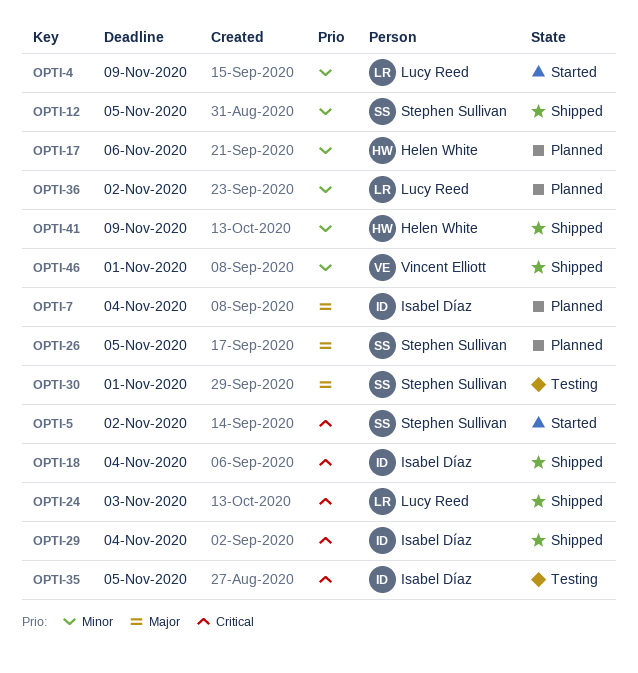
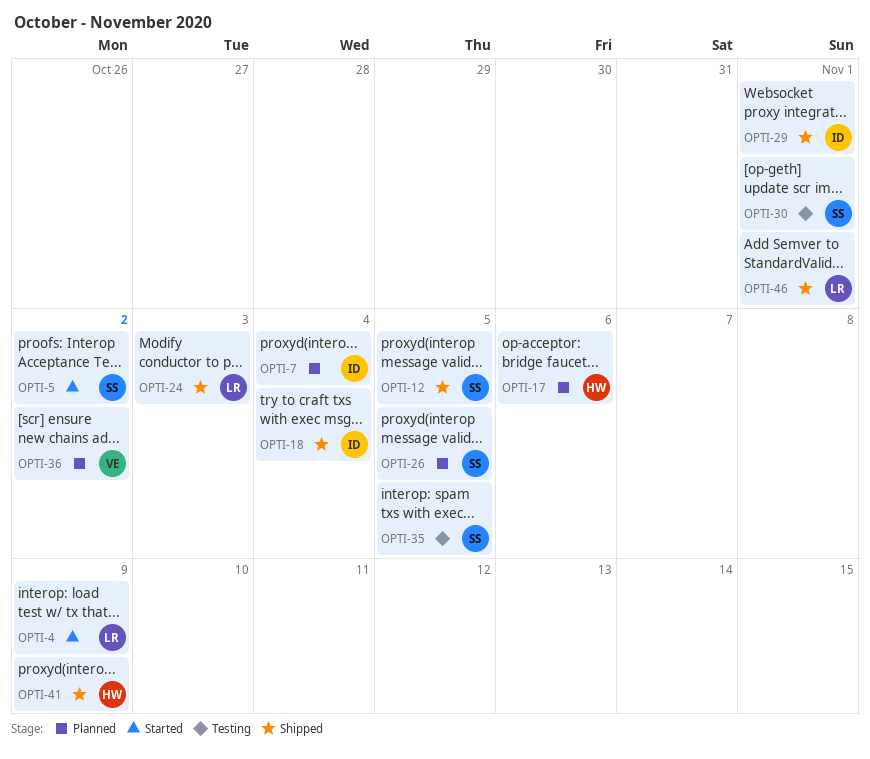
OPTI-29, due: Nov 4 -> Nov 1
OPTI-35, owner: Isabel Díaz -> Stephen Sullivan
OPTI-36, owner: Lucy Reed -> Vincent Elliott
OPTI-46, owner: Vincent Elliott -> Lucy Reed

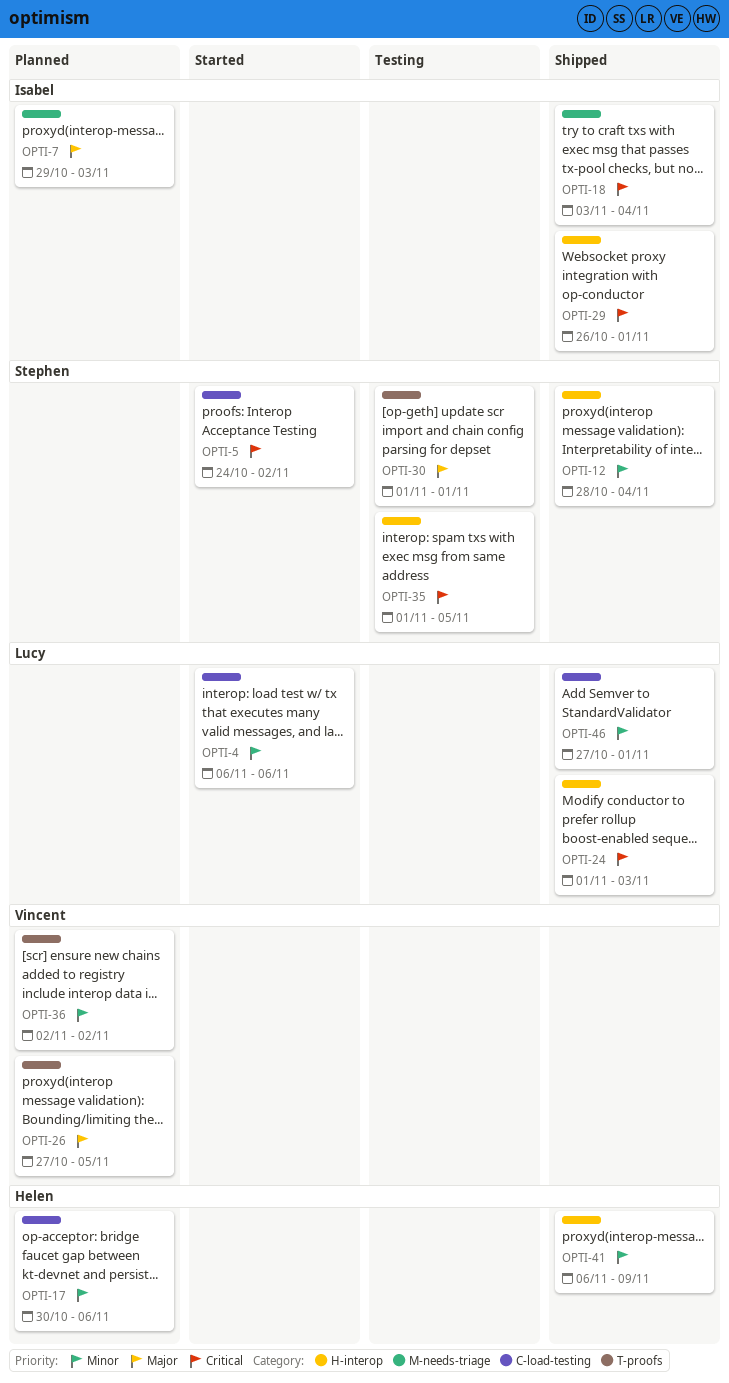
OPTI-4, due: Nov 9 -> Nov 6
OPTI-7, due: Nov 4 -> Nov 3
OPTI-12, due: Nov 5 -> Nov 4
OPTI-26, owner: Stephen -> Vincent

